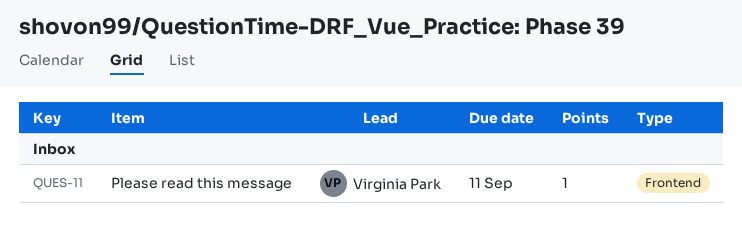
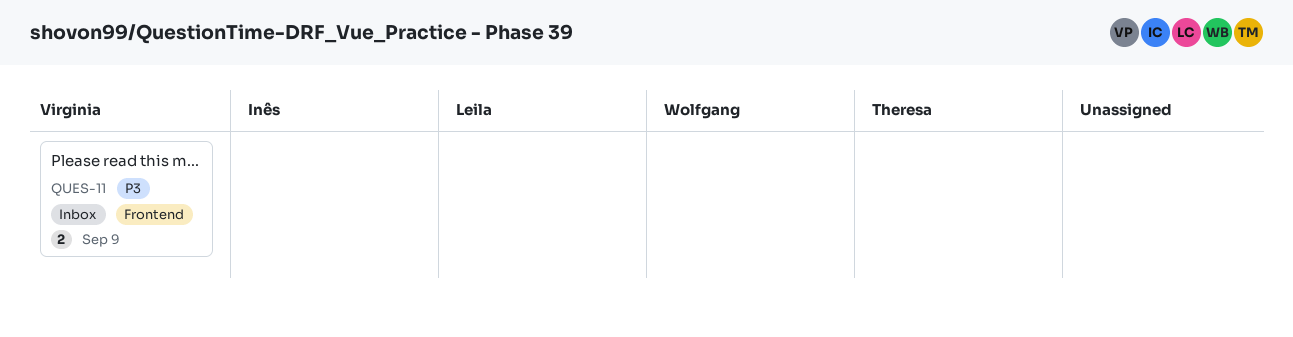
QUES-11, estimate: 1 -> 2
QUES-11, due: Sep 11 -> Sep 9

